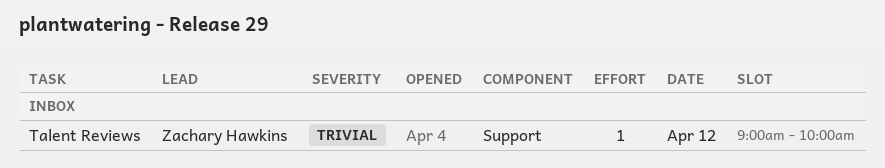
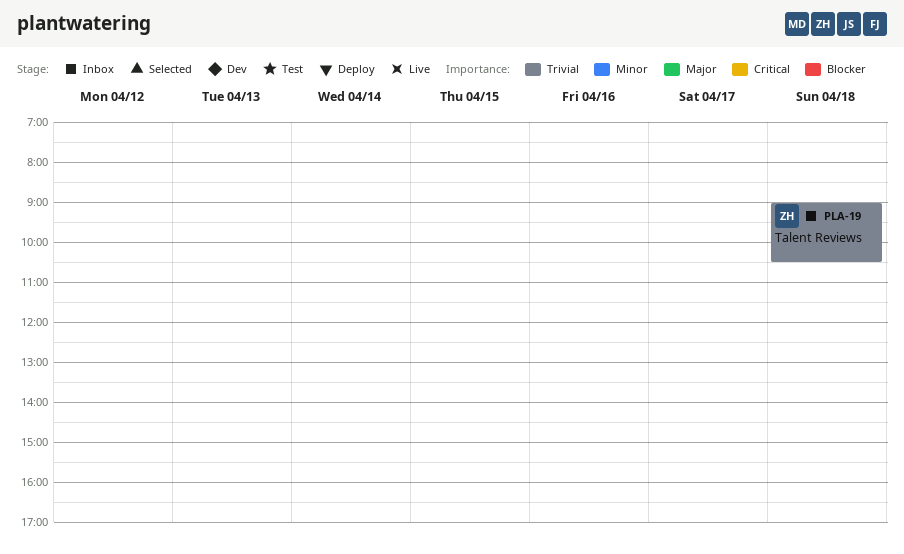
Talent Reviews, day: Apr 12 -> Apr 18
Talent Reviews, ends: 10:00 -> 10:30

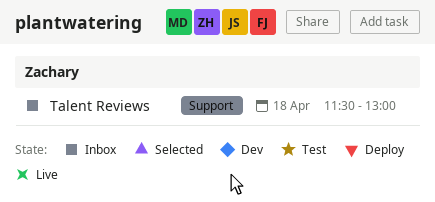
Talent Reviews, begins: 09:00 -> 11:30
Talent Reviews, ends: 10:30 -> 13:00

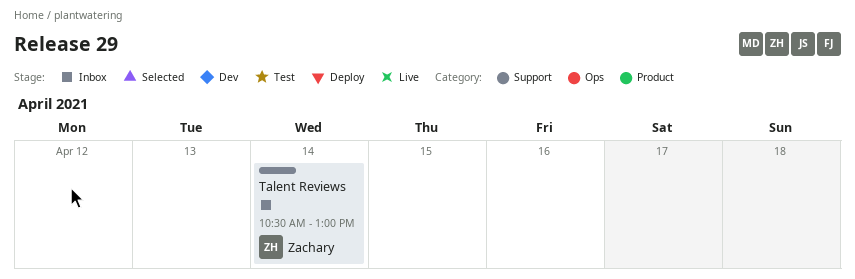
Talent Reviews, day: Apr 18 -> Apr 14
Talent Reviews, begins: 11:30 -> 10:30

